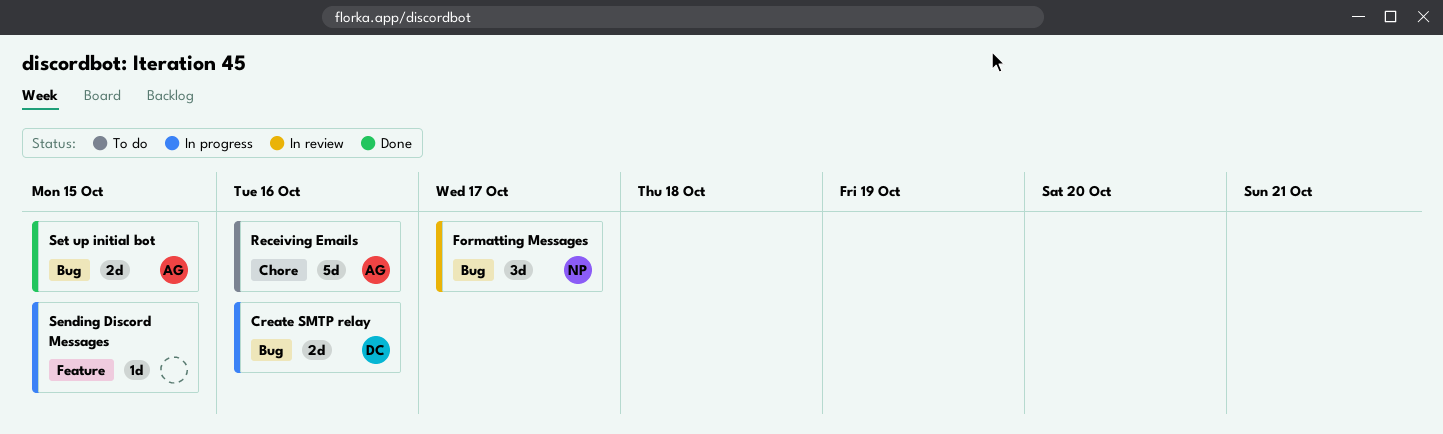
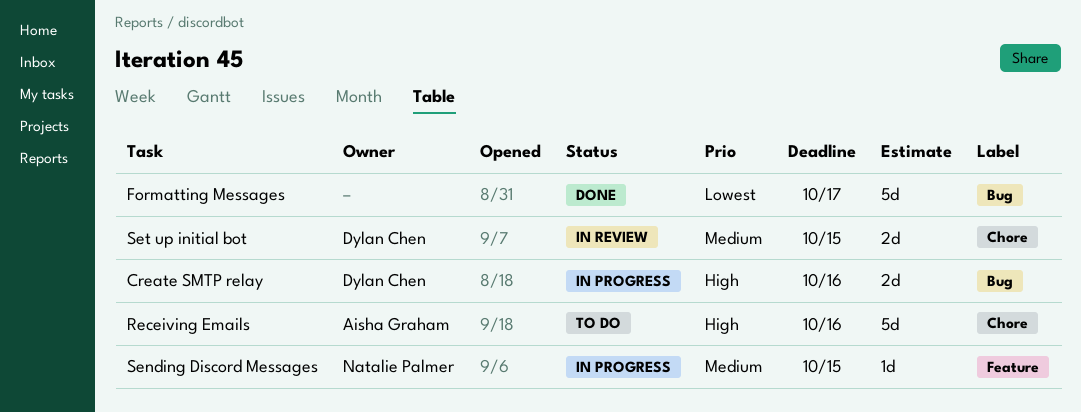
Formatting Messages, status: In review -> Done
Formatting Messages, owner: Natalie Palmer -> none
Formatting Messages, estimate: 3d -> 5d
Sending Discord Messages, owner: none -> Natalie Palmer
Set up initial bot, status: Done -> In review
Set up initial bot, owner: Aisha Graham -> Dylan Chen
Set up initial bot, label: Bug -> Chore

